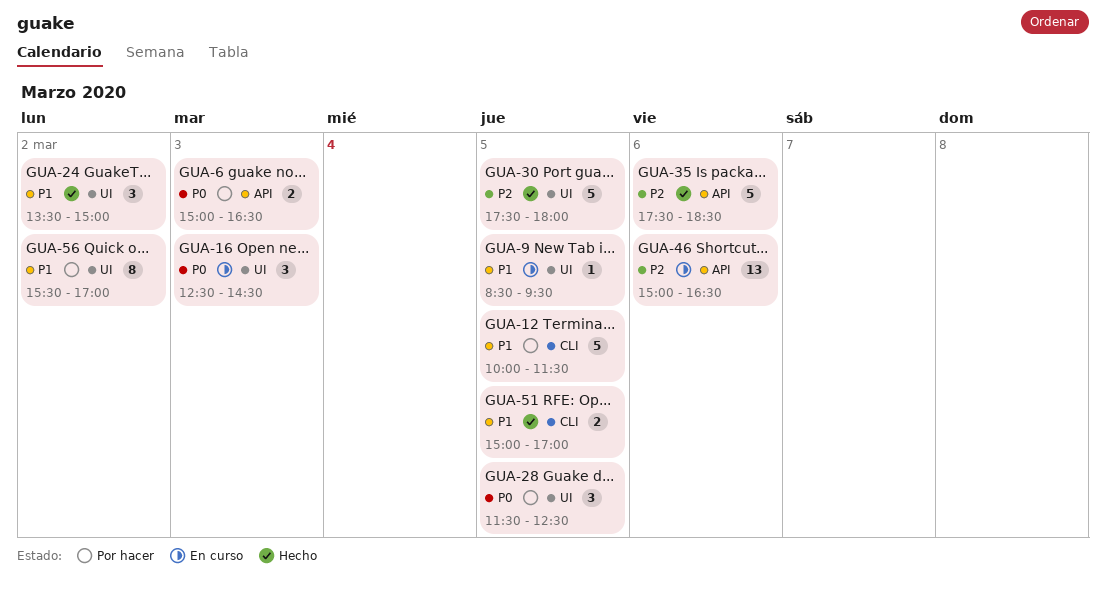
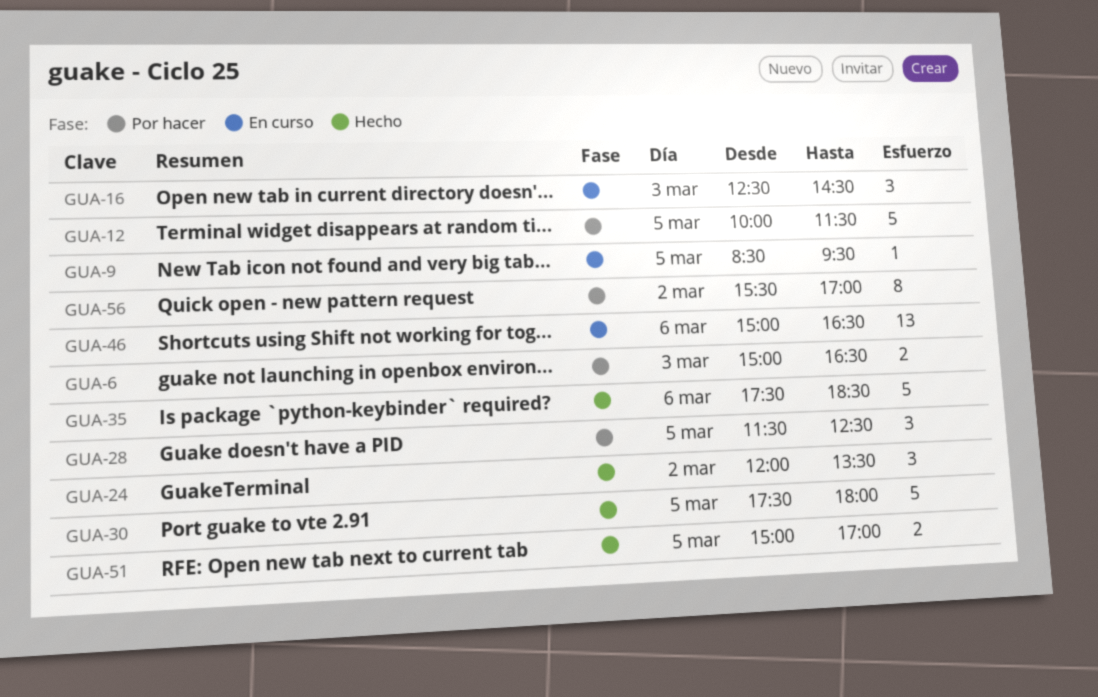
GUA-24, begins: 13:30 -> 12:00
GUA-24, ends: 15:00 -> 13:30

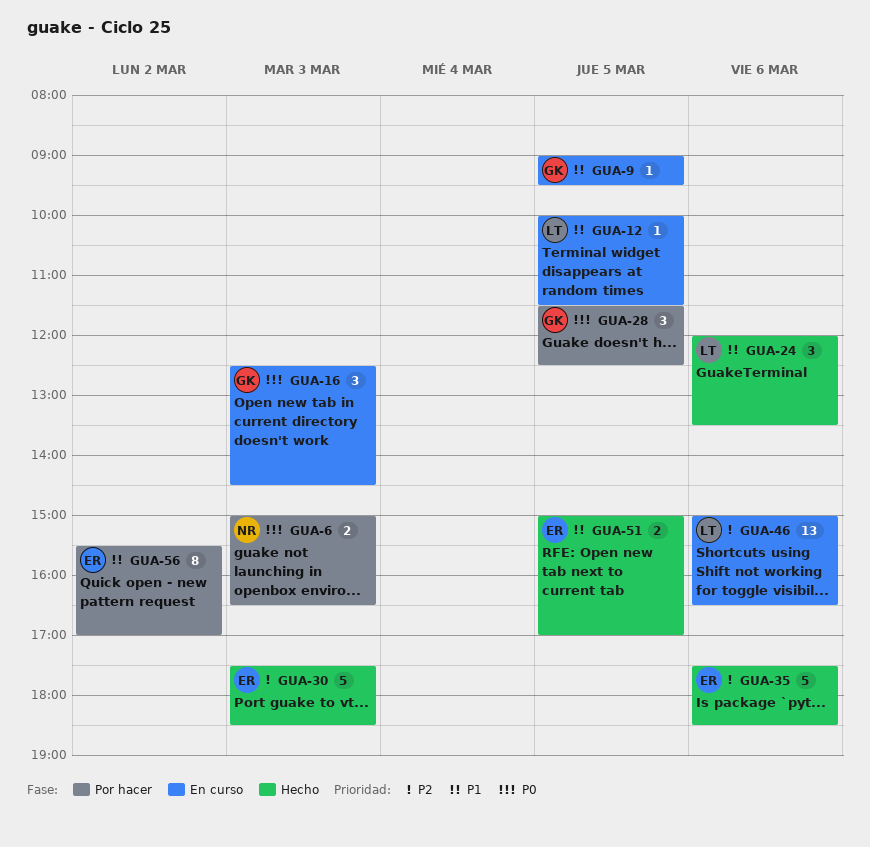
GUA-9, begins: 08:30 -> 09:00
GUA-12, status: Por hacer -> En curso
GUA-12, estimate: 5 -> 1
GUA-24, day: Mar 2 -> Mar 6
GUA-30, day: Mar 5 -> Mar 3
GUA-30, ends: 18:00 -> 18:30

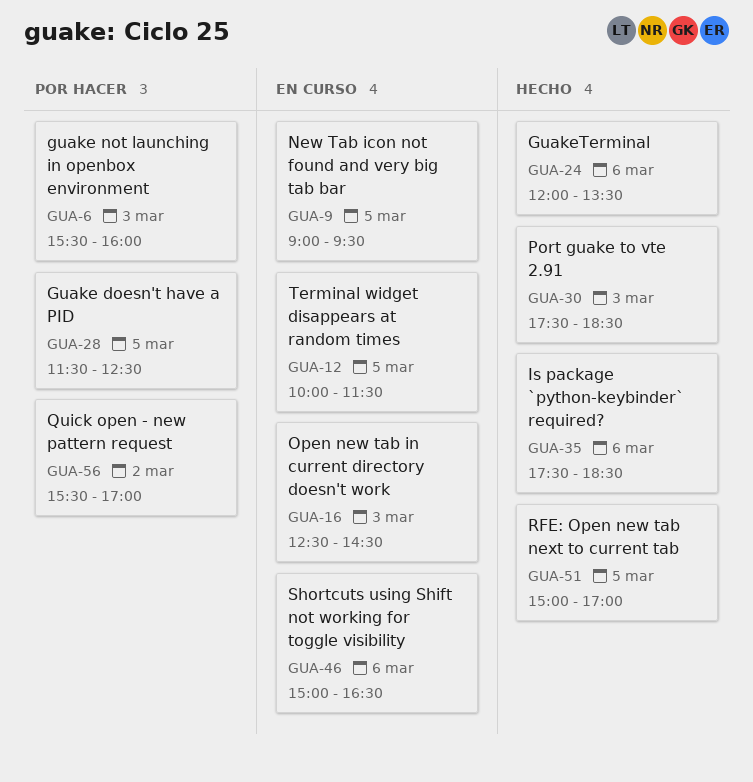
GUA-6, begins: 15:00 -> 15:30
GUA-6, ends: 16:30 -> 16:00

